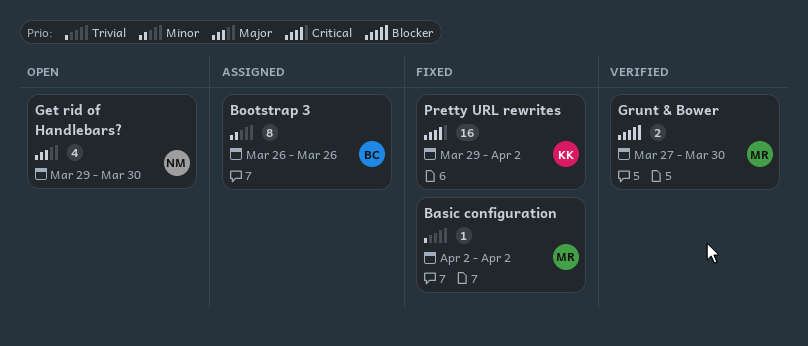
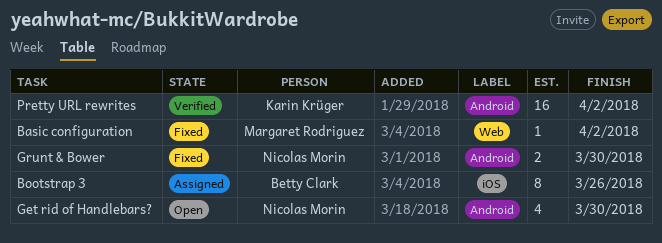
Grunt & Bower, status: Verified -> Fixed
Grunt & Bower, owner: Margaret Rodriguez -> Nicolas Morin
Pretty URL rewrites, status: Fixed -> Verified

